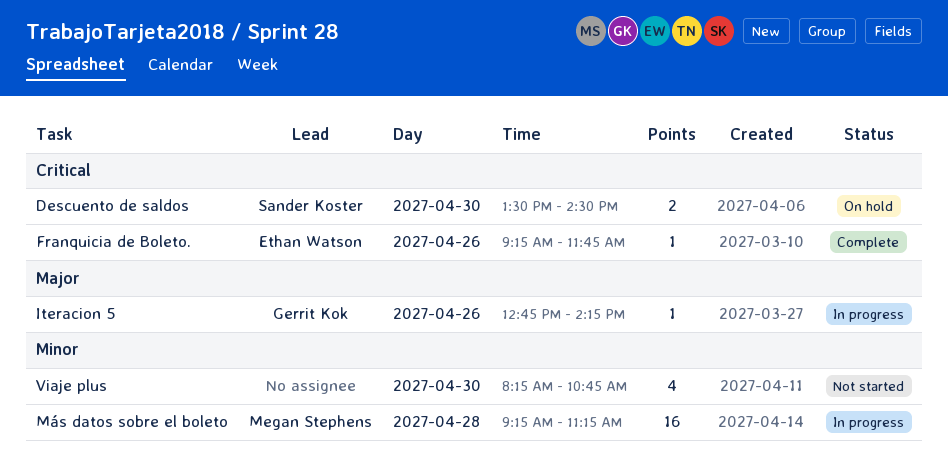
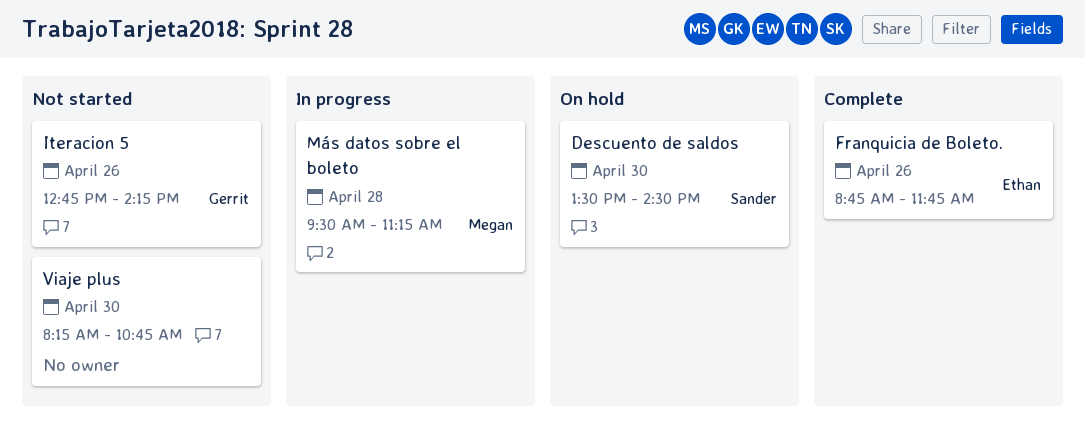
Franquicia de Boleto., begins: 09:15 -> 08:45
Iteracion 5, status: In progress -> Not started
Más datos sobre el boleto, begins: 09:15 -> 09:30

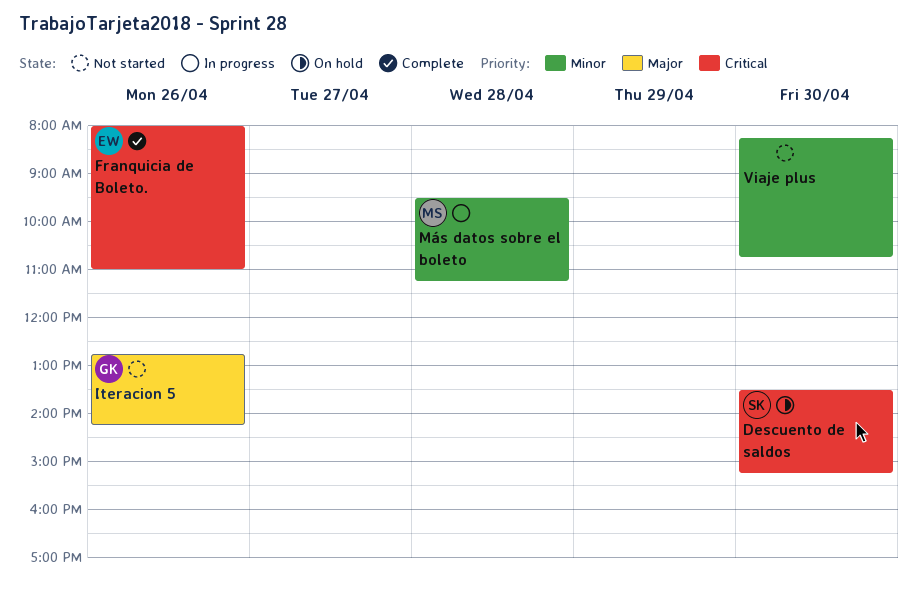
Descuento de saldos, ends: 14:30 -> 15:15
Franquicia de Boleto., begins: 08:45 -> 08:00
Franquicia de Boleto., ends: 11:45 -> 11:00

